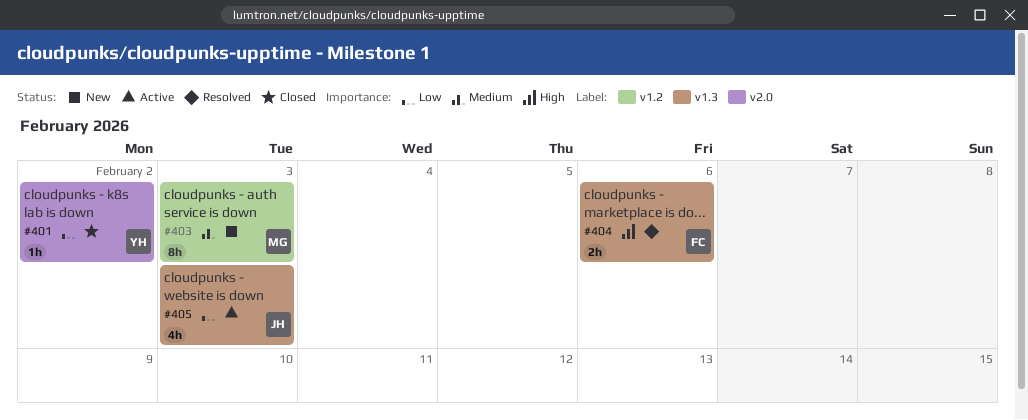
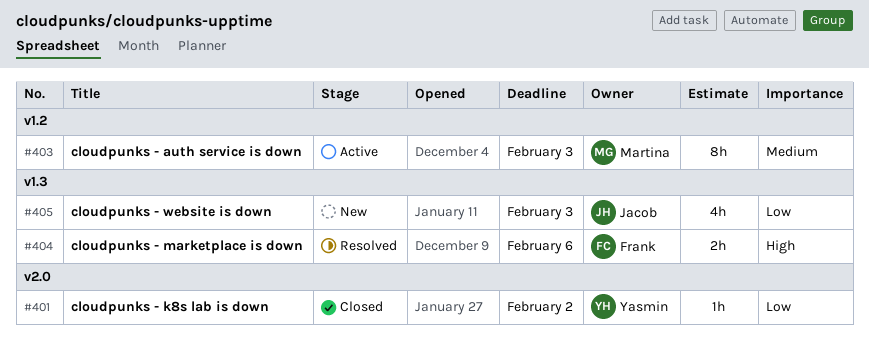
#403, status: New -> Active
#405, status: Active -> New

